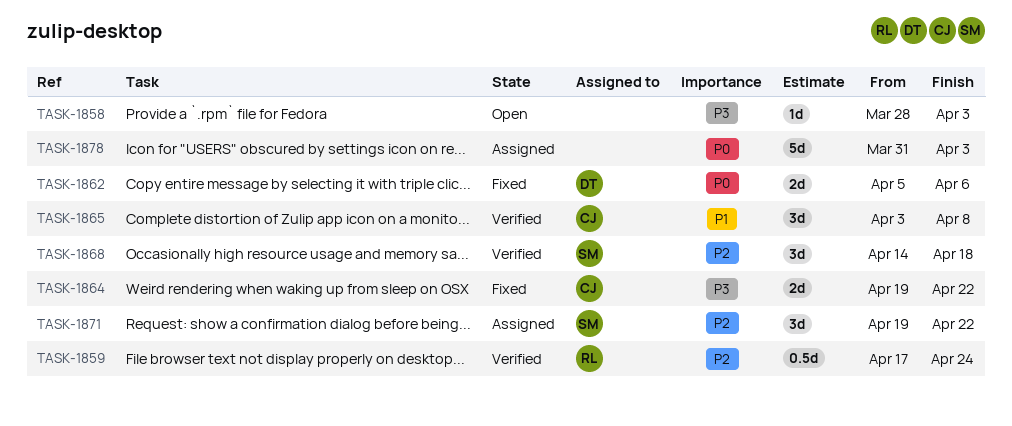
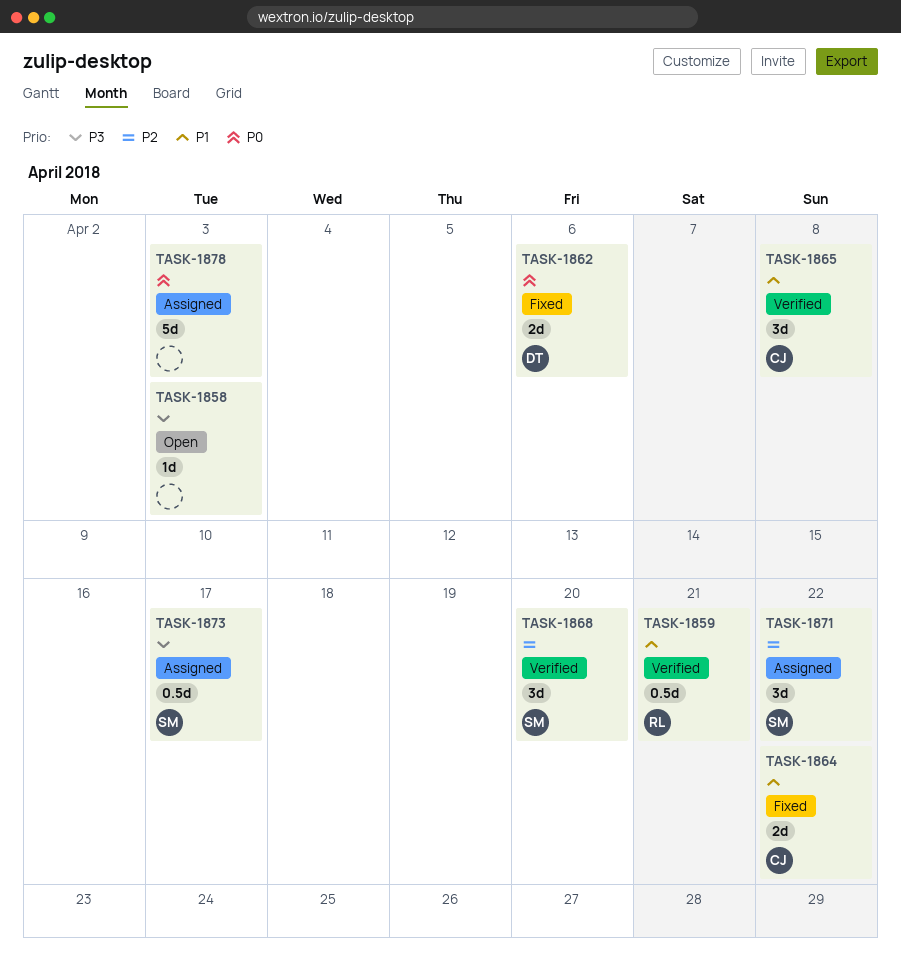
TASK-1859, priority: P2 -> P1
TASK-1859, due: Apr 24 -> Apr 21
TASK-1864, priority: P3 -> P1
TASK-1868, due: Apr 18 -> Apr 20
TASK-1873: none -> present

